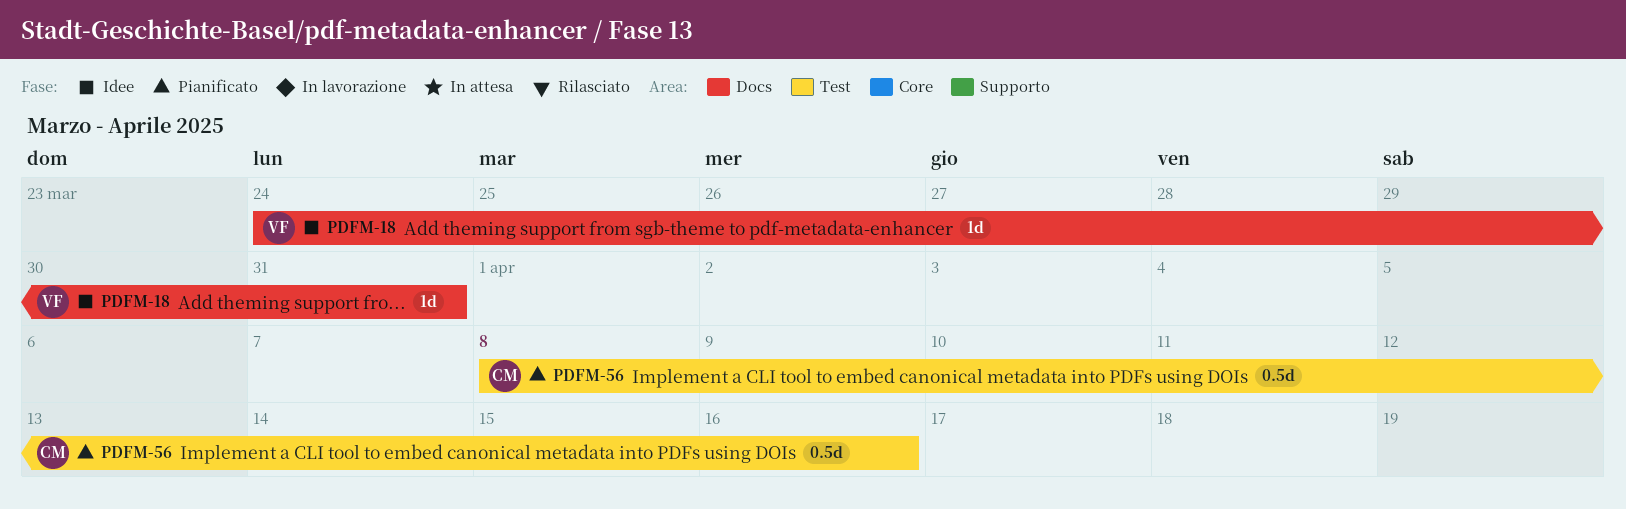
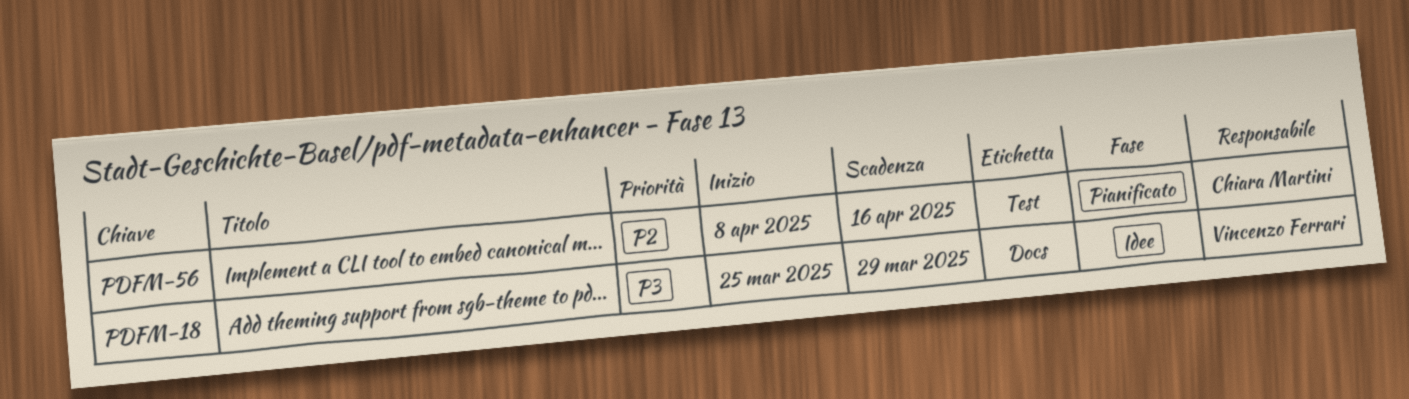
PDFM-18, start: Mar 24 -> Mar 25
PDFM-18, due: Mar 31 -> Mar 29

